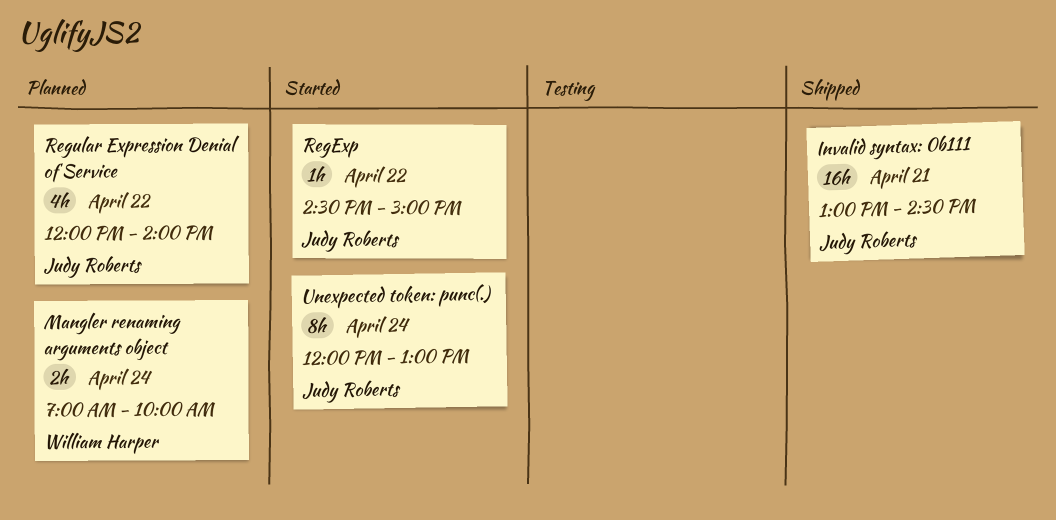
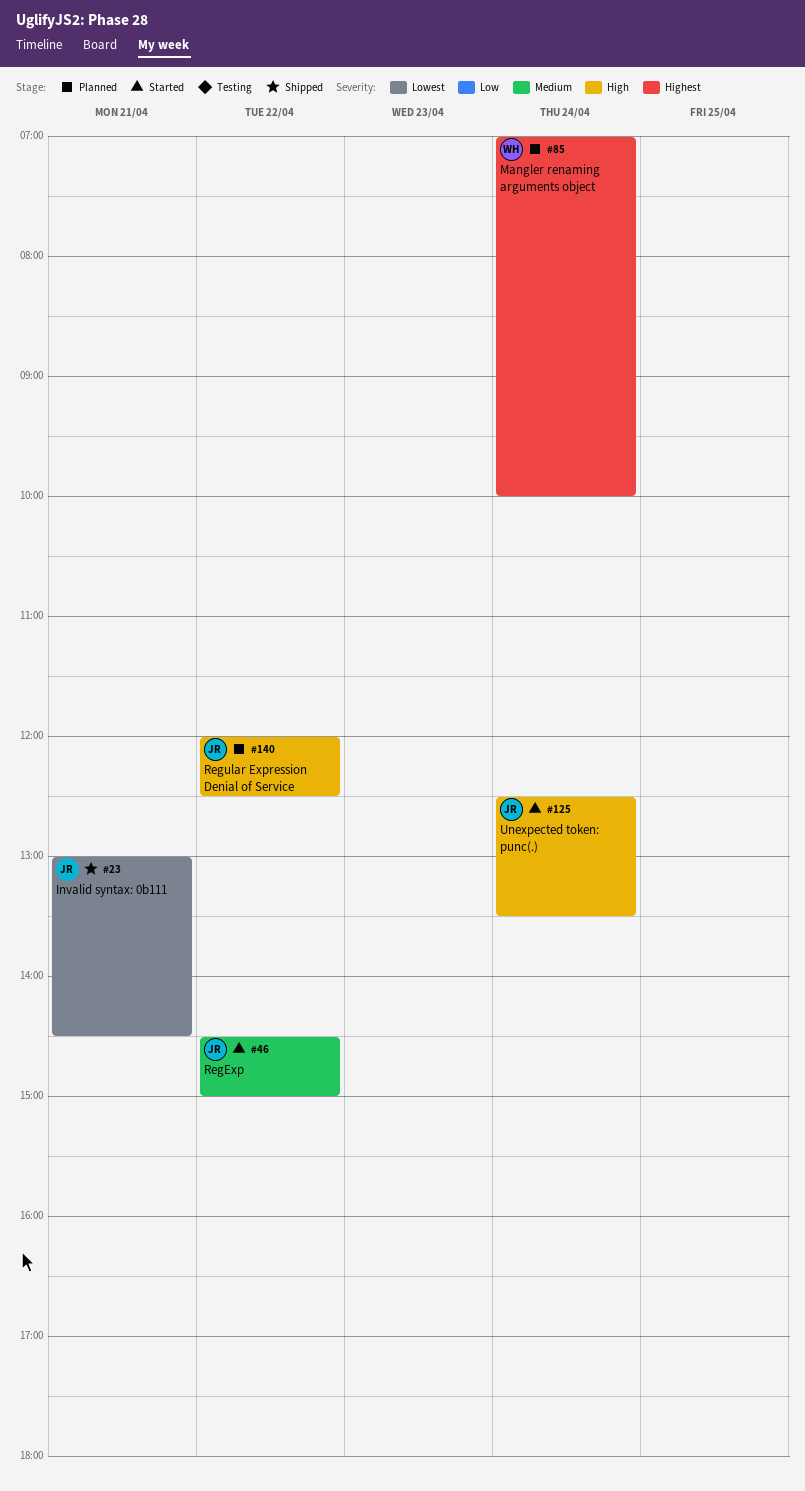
Regular Expression Denial of Service, ends: 14:00 -> 12:30
Unexpected token: punc(.), begins: 12:00 -> 12:30
Unexpected token: punc(.), ends: 13:00 -> 13:30

